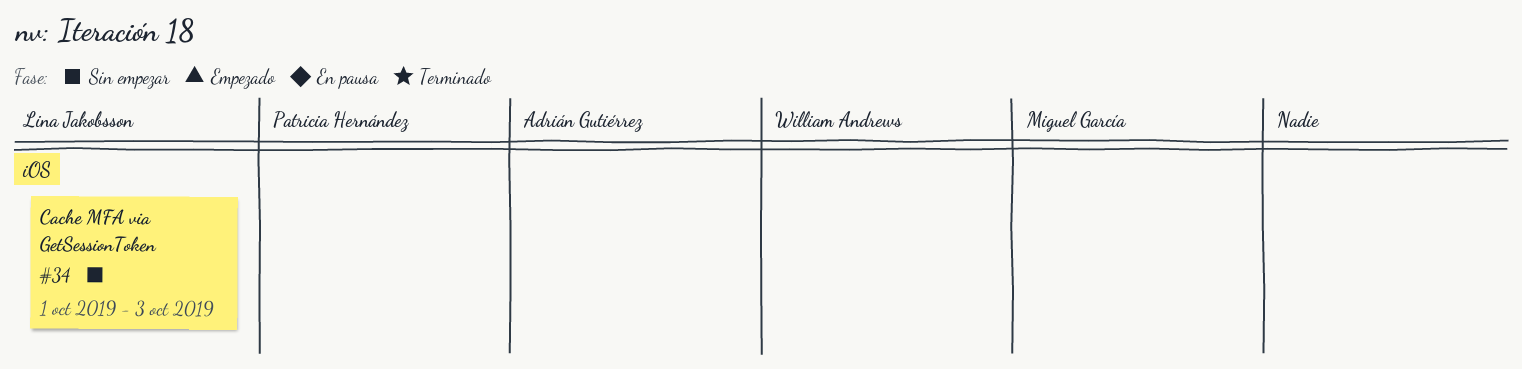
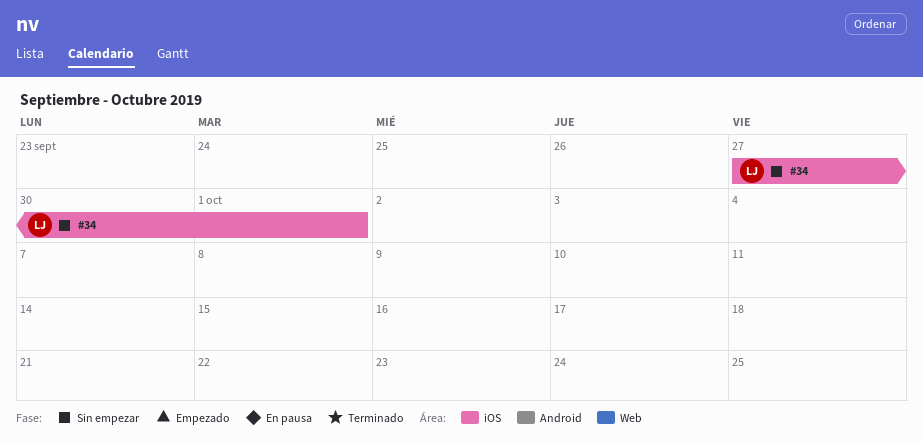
#34, start: Oct 1 -> Sep 27
#34, due: Oct 3 -> Oct 1

